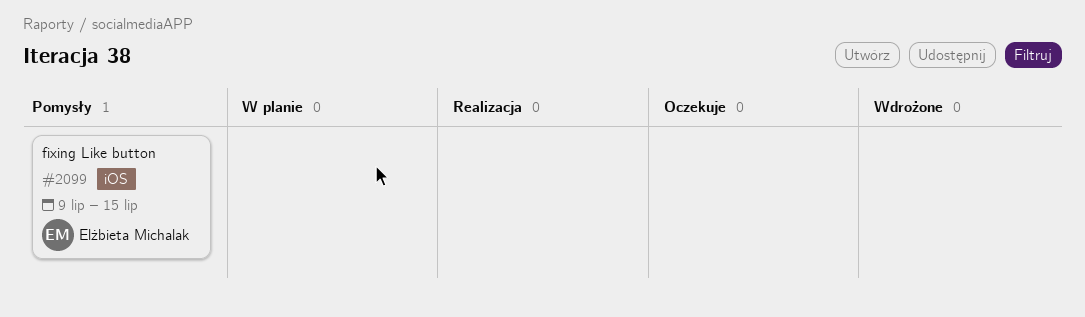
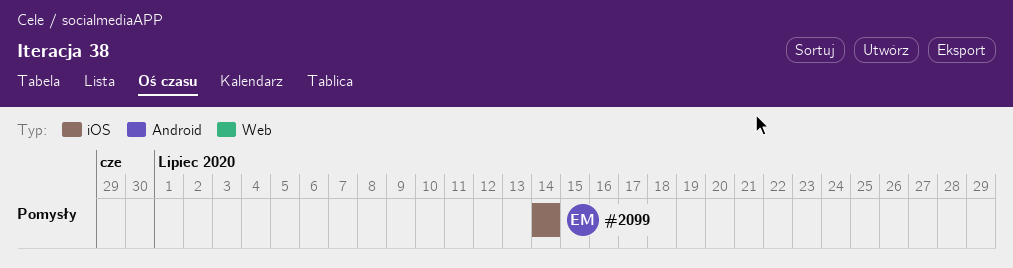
#2099, start: Jul 9 -> Jul 14
#2099, due: Jul 15 -> Jul 14

